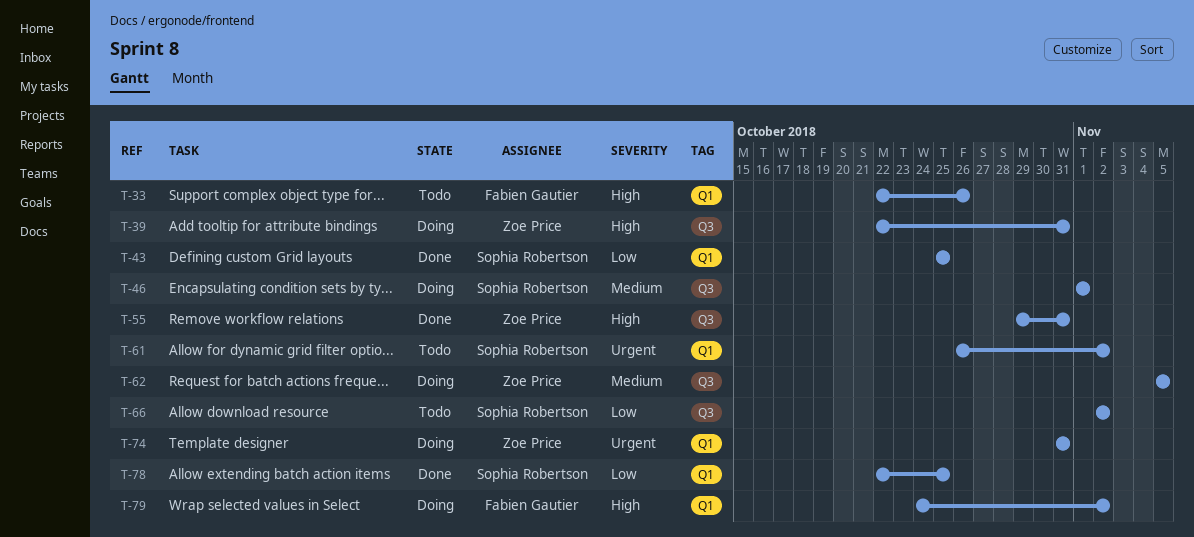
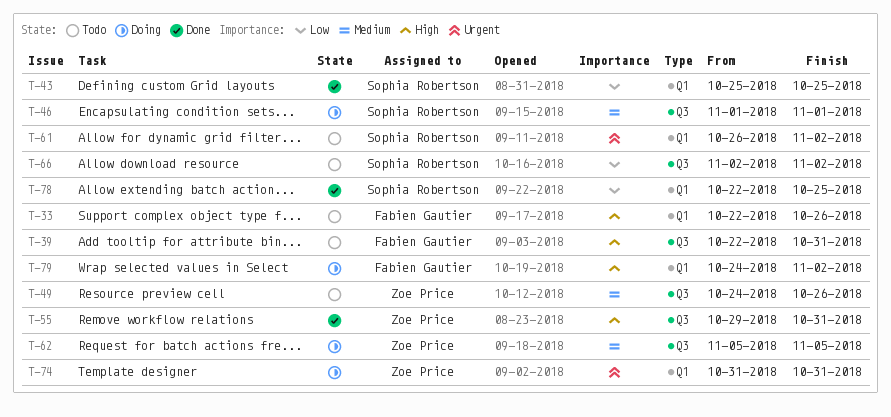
T-39, status: Doing -> Todo
T-39, owner: Zoe Price -> Fabien Gautier
T-49: none -> present

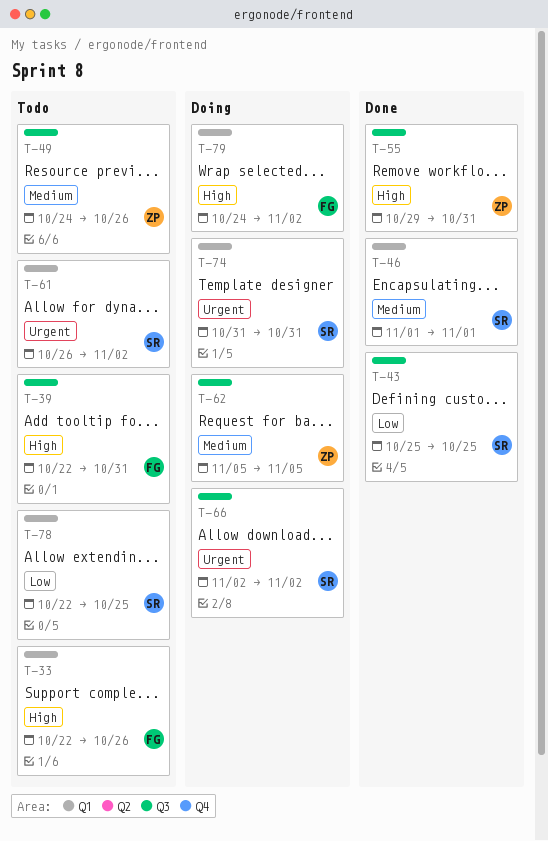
T-43, label: Q1 -> Q3
T-46, status: Doing -> Done
T-46, label: Q3 -> Q1
T-66, status: Todo -> Doing
T-66, priority: Low -> Urgent
T-74, owner: Zoe Price -> Sophia Robertson
T-78, status: Done -> Todo

